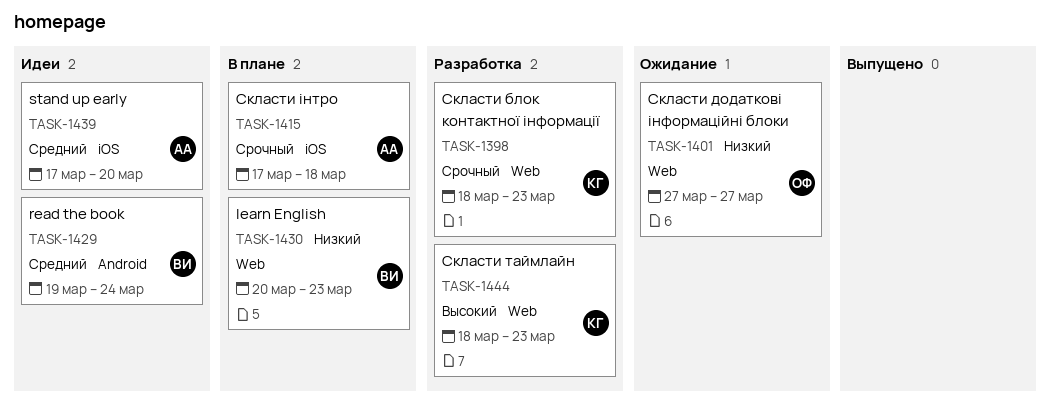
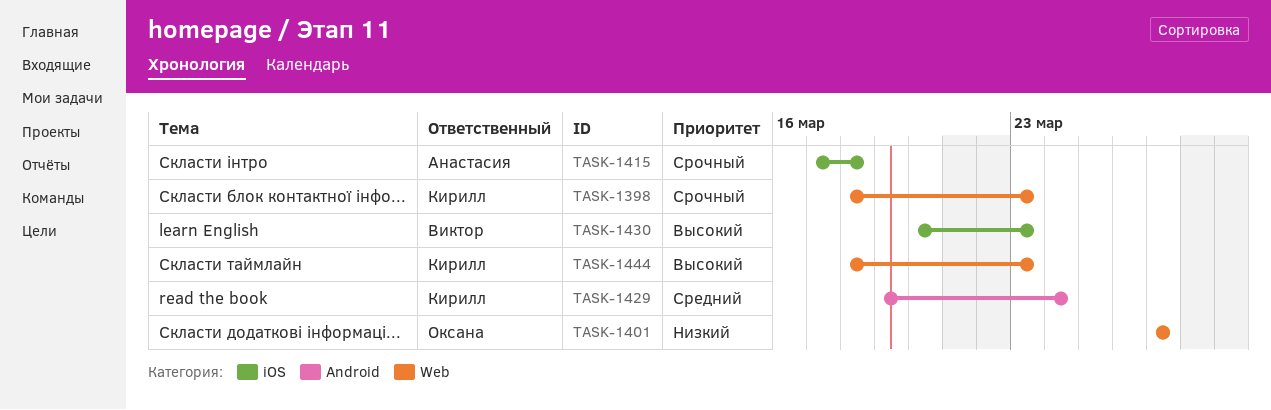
TASK-1429, owner: Виктор -> Кирилл
TASK-1430, priority: Низкий -> Высокий
TASK-1430, label: Web -> iOS
TASK-1439: present -> none

